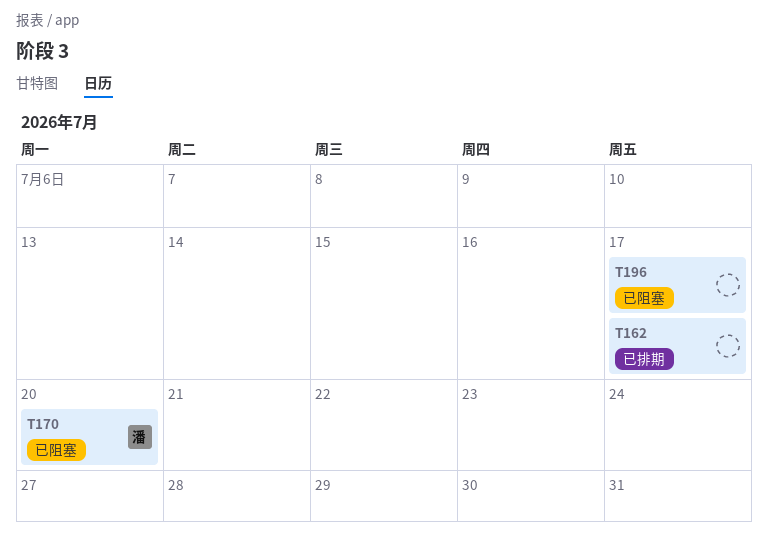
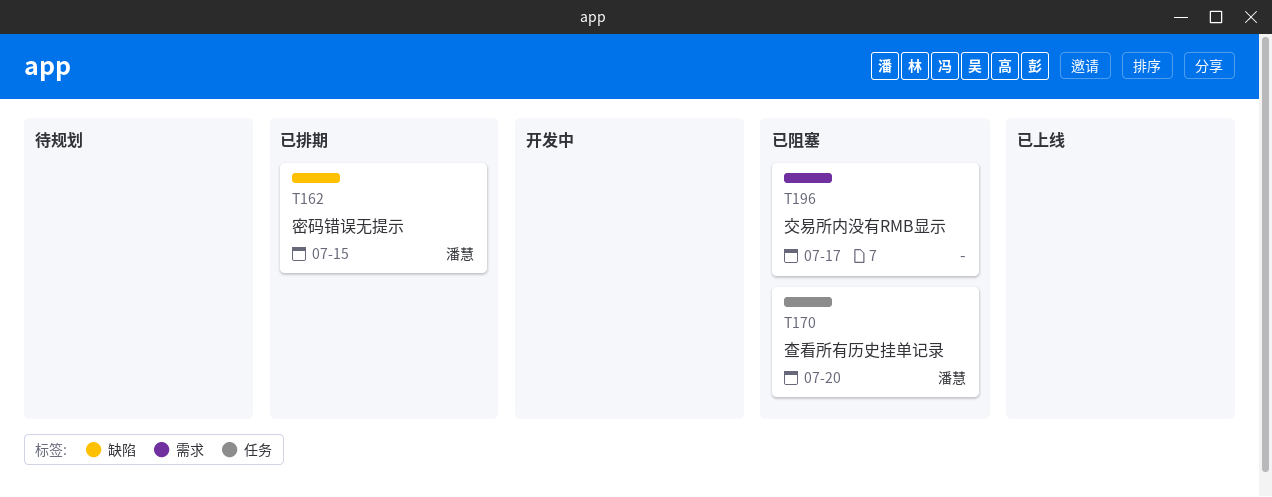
T162, owner: none -> 潘慧
T162, due: Jul 17 -> Jul 15

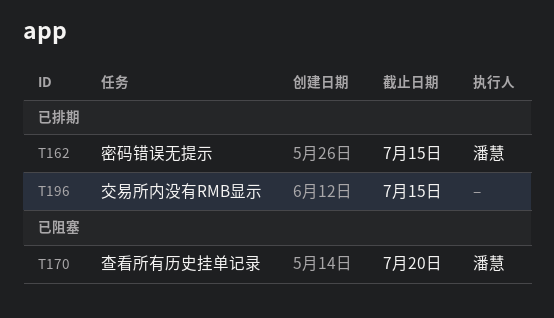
T196, status: 已阻塞 -> 已排期
T196, due: Jul 17 -> Jul 15

